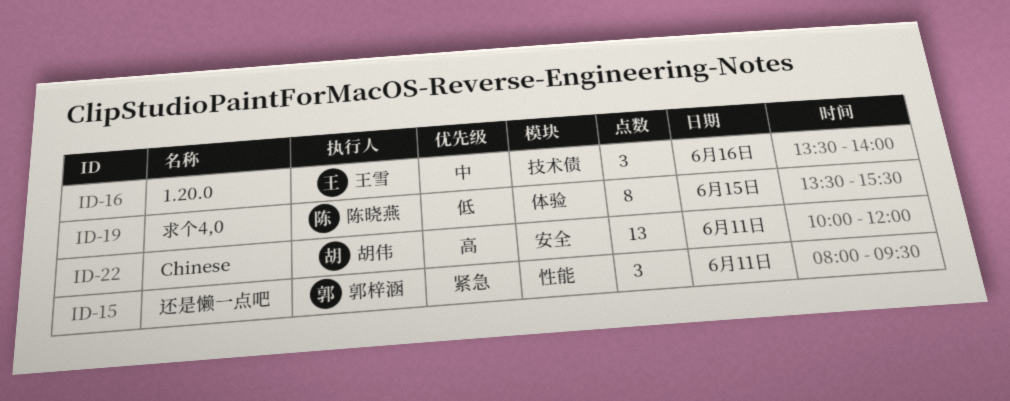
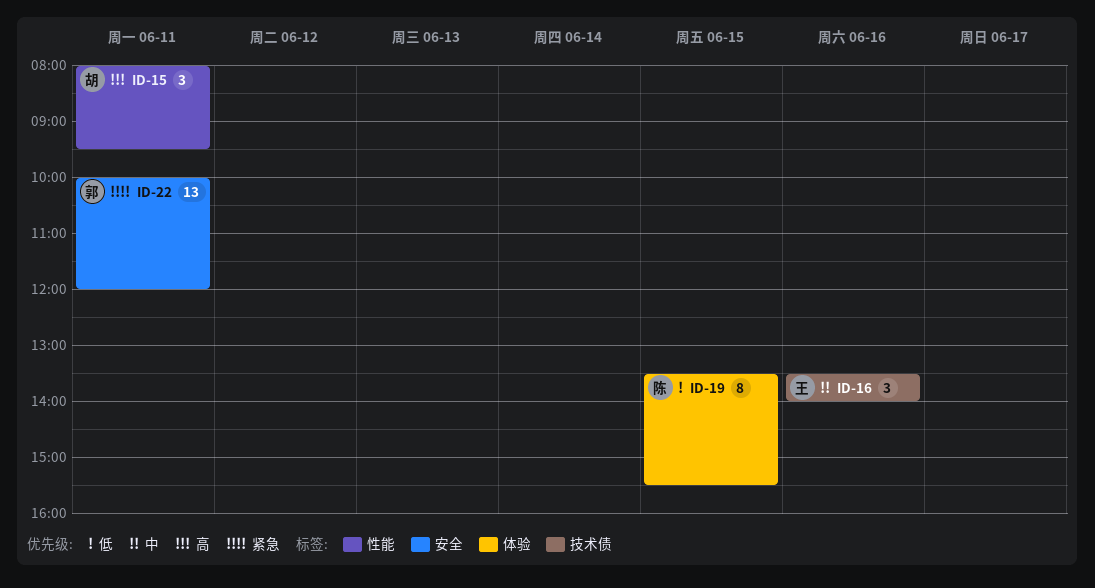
ID-15, owner: 郭梓涵 -> 胡伟
ID-15, priority: 紧急 -> 高
ID-22, owner: 胡伟 -> 郭梓涵
ID-22, priority: 高 -> 紧急

